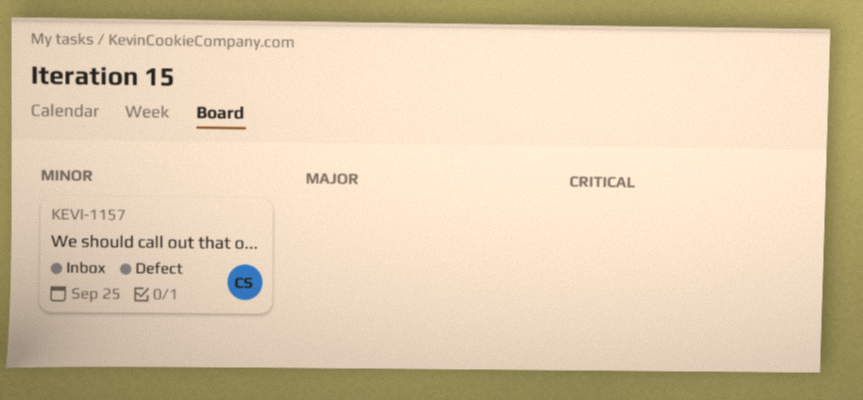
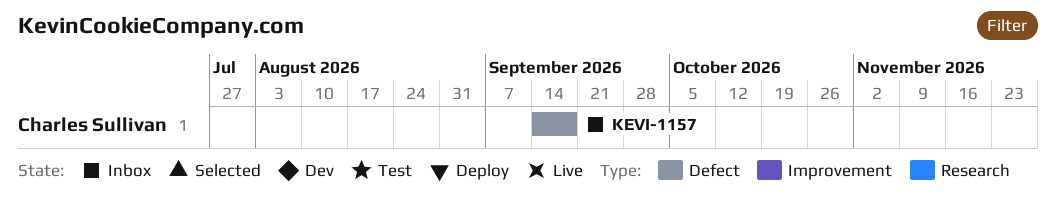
KEVI-1157, due: Sep 25 -> Sep 18

